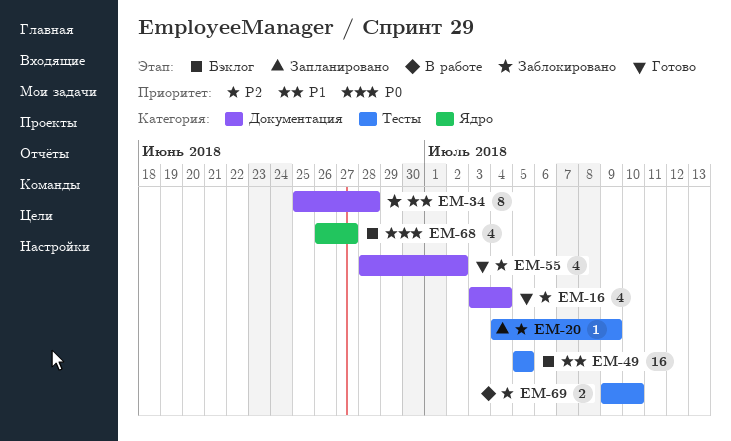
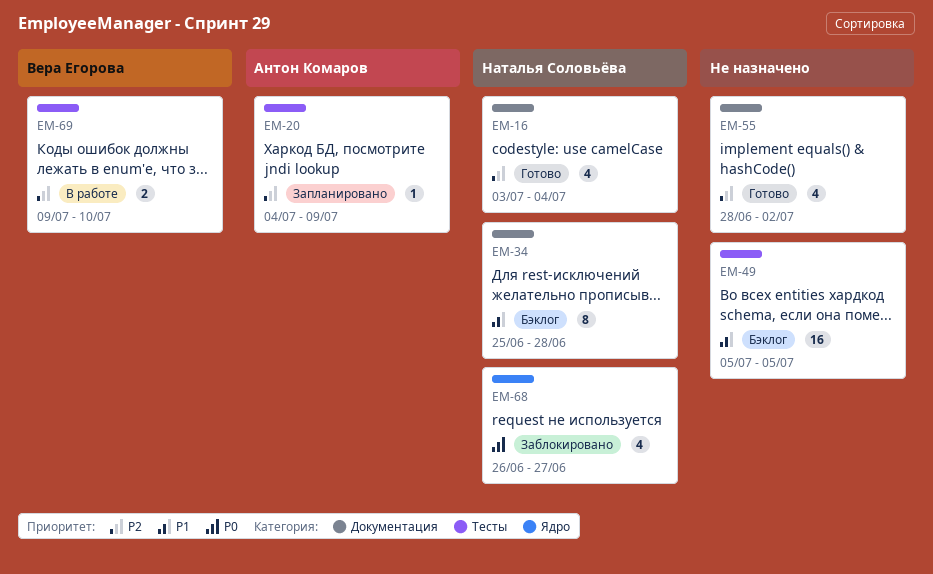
EM-34, status: Заблокировано -> Бэклог
EM-68, status: Бэклог -> Заблокировано

